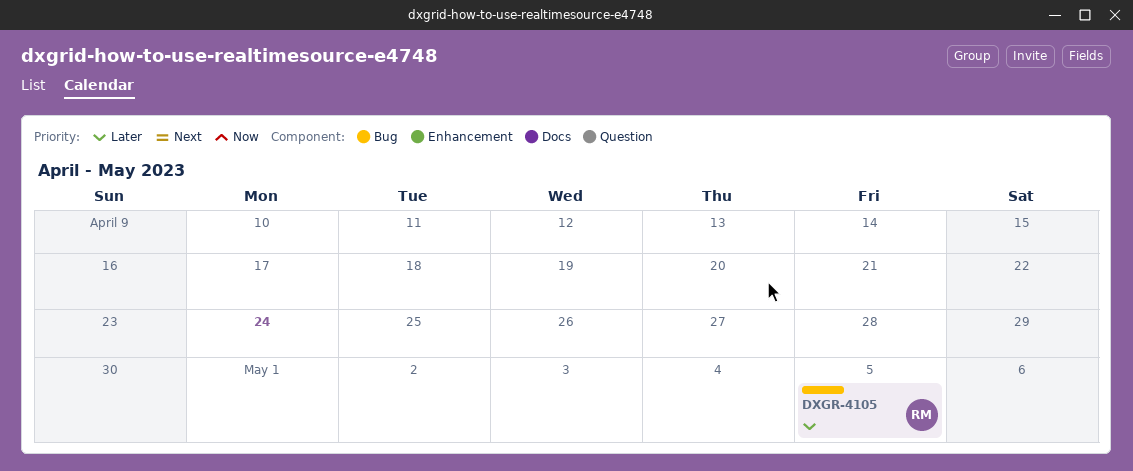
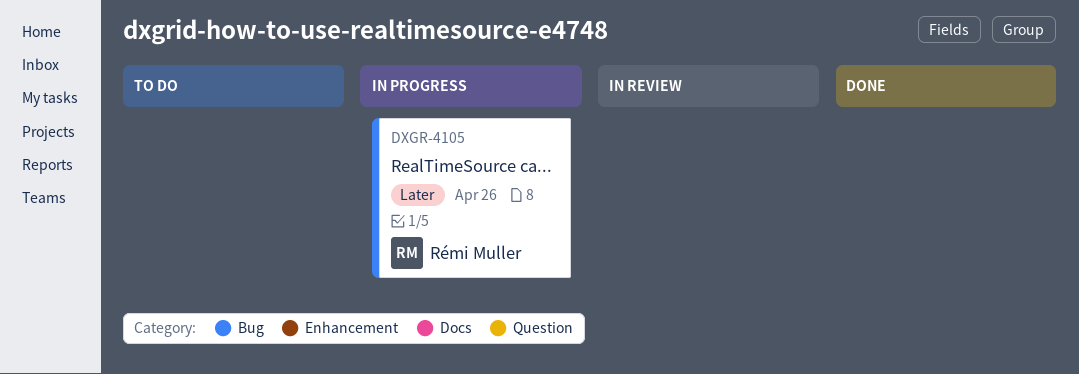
DXGR-4105, due: May 5 -> Apr 26

